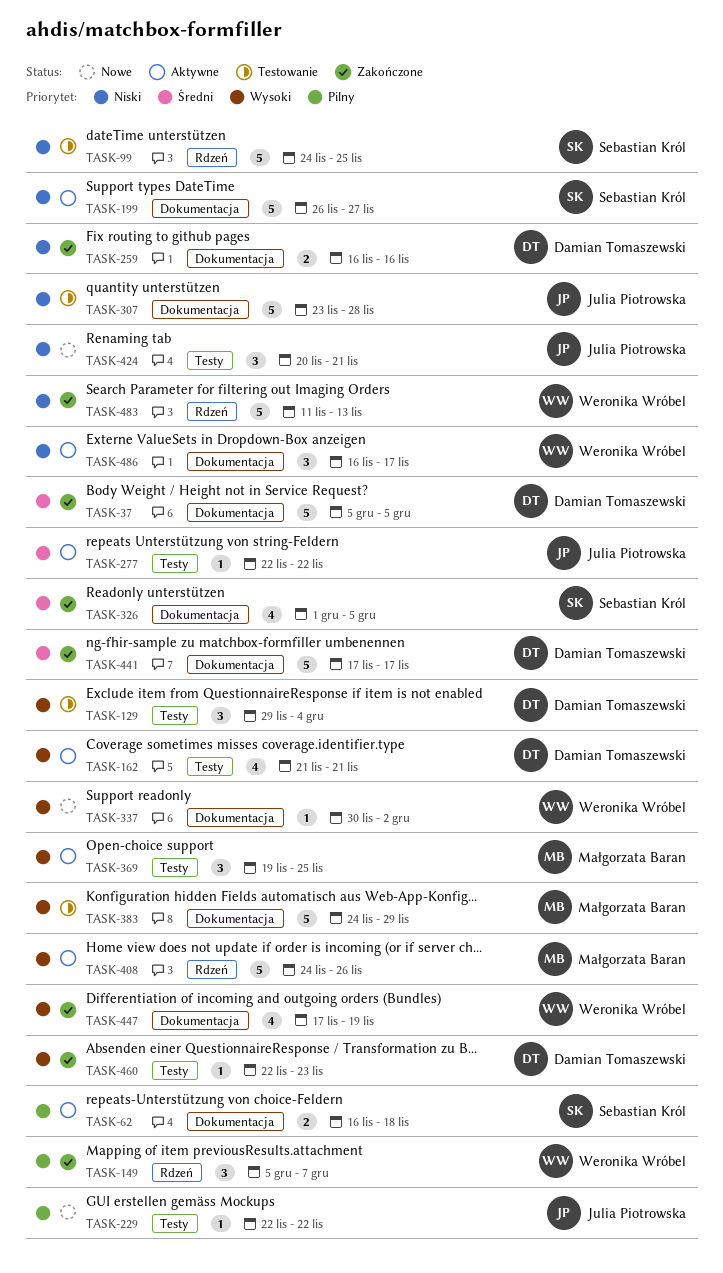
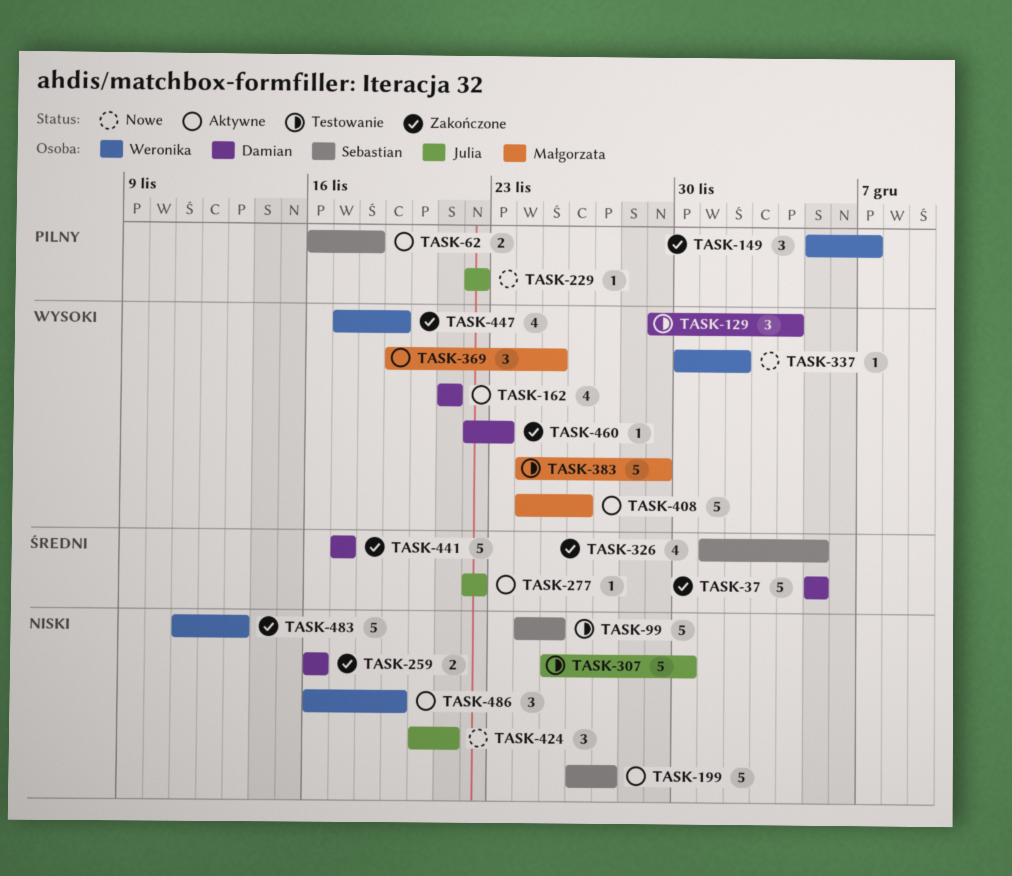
TASK-307, start: Nov 23 -> Nov 25
TASK-307, due: Nov 28 -> Nov 30
TASK-486, due: Nov 17 -> Nov 19

